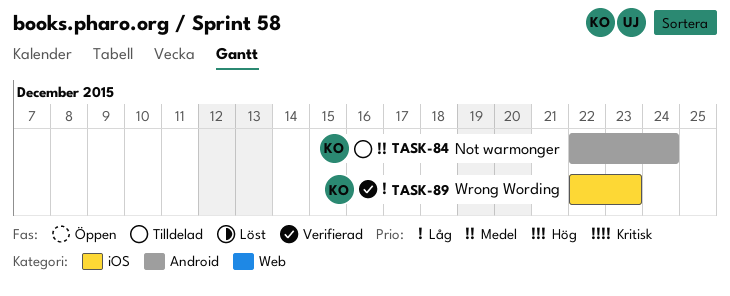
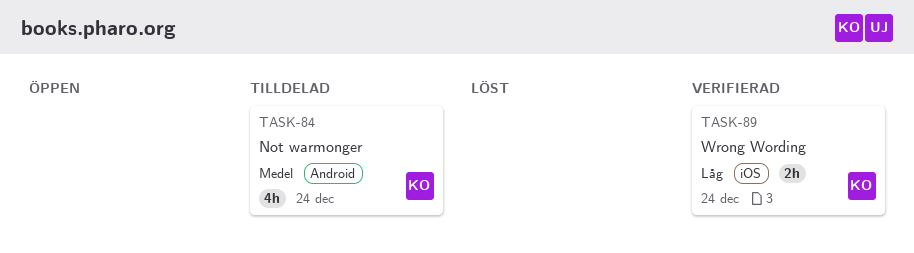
TASK-89, due: Dec 23 -> Dec 24

